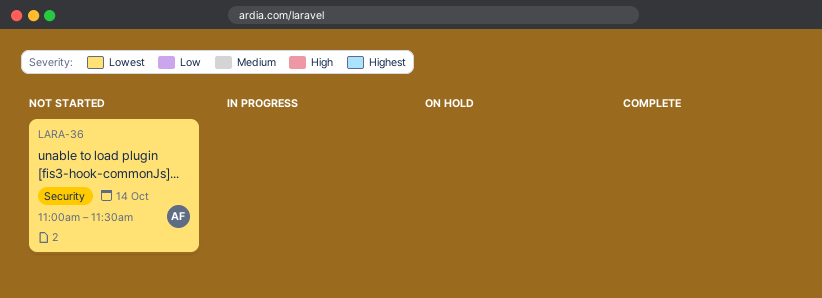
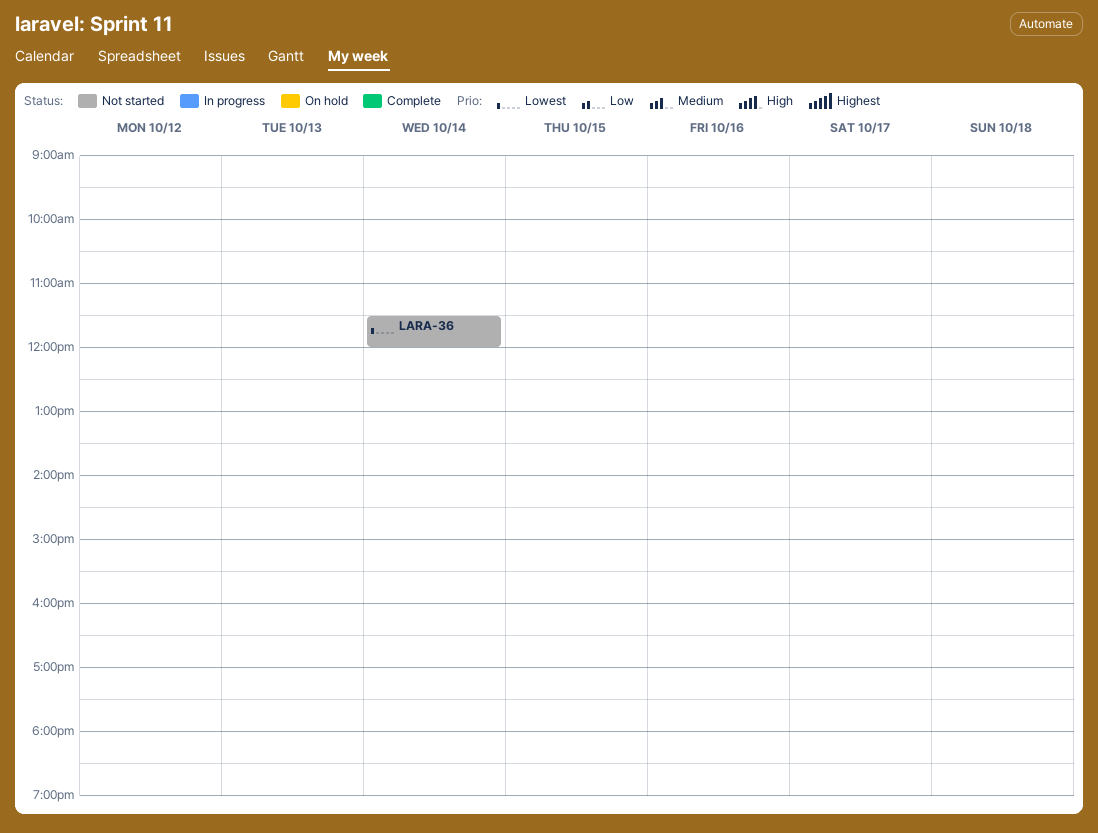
LARA-36, begins: 11:00 -> 11:30
LARA-36, ends: 11:30 -> 12:00

